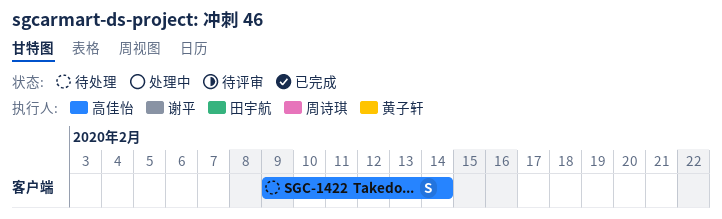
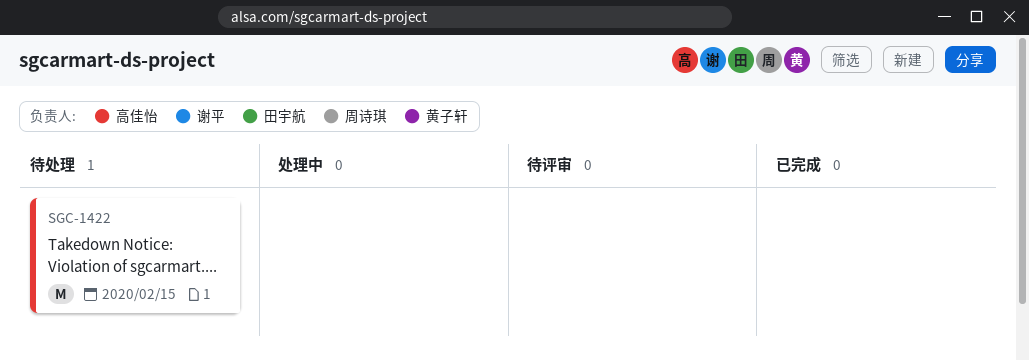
SGC-1422, estimate: S -> M
SGC-1422, due: Feb 14 -> Feb 15

